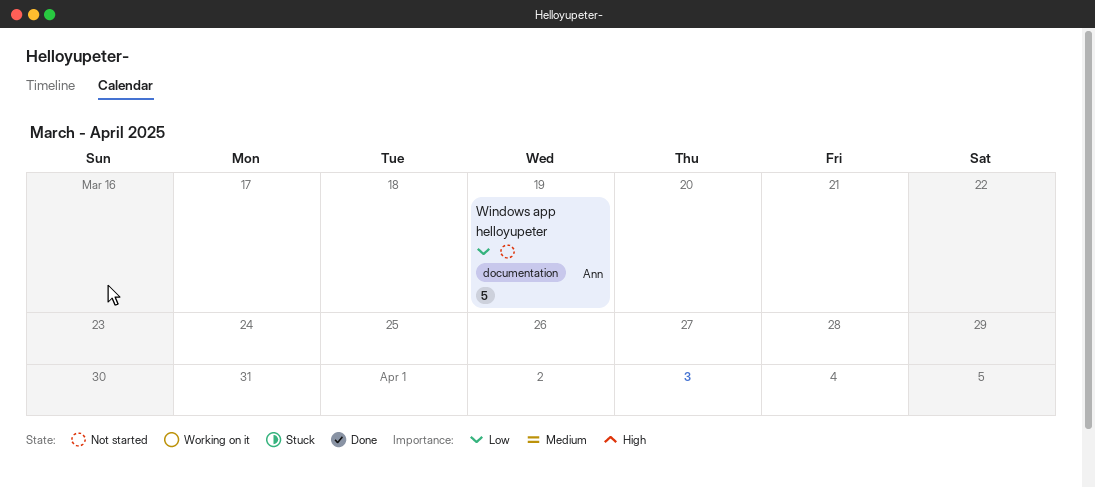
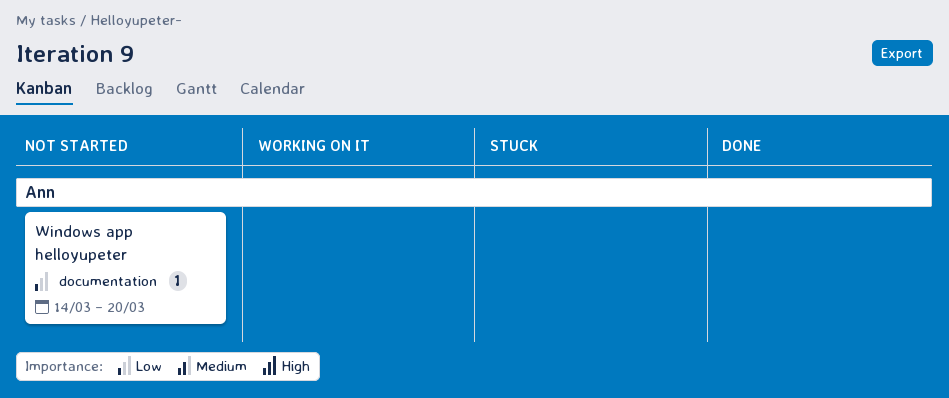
Windows app helloyupeter, estimate: 5 -> 1
Windows app helloyupeter, due: Mar 19 -> Mar 20

